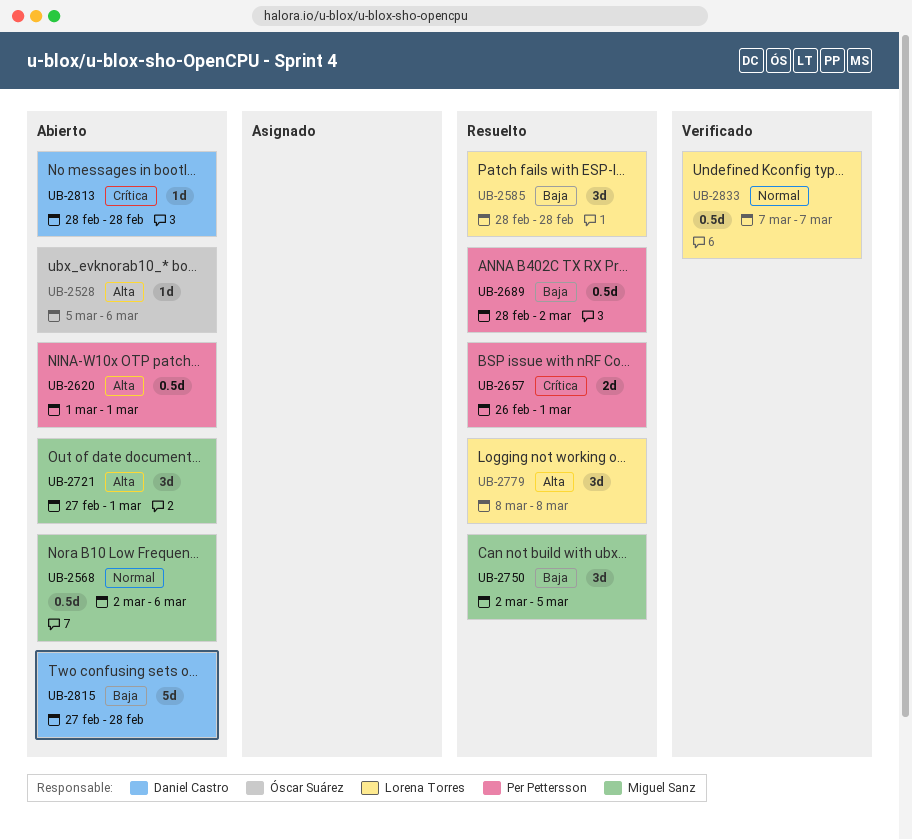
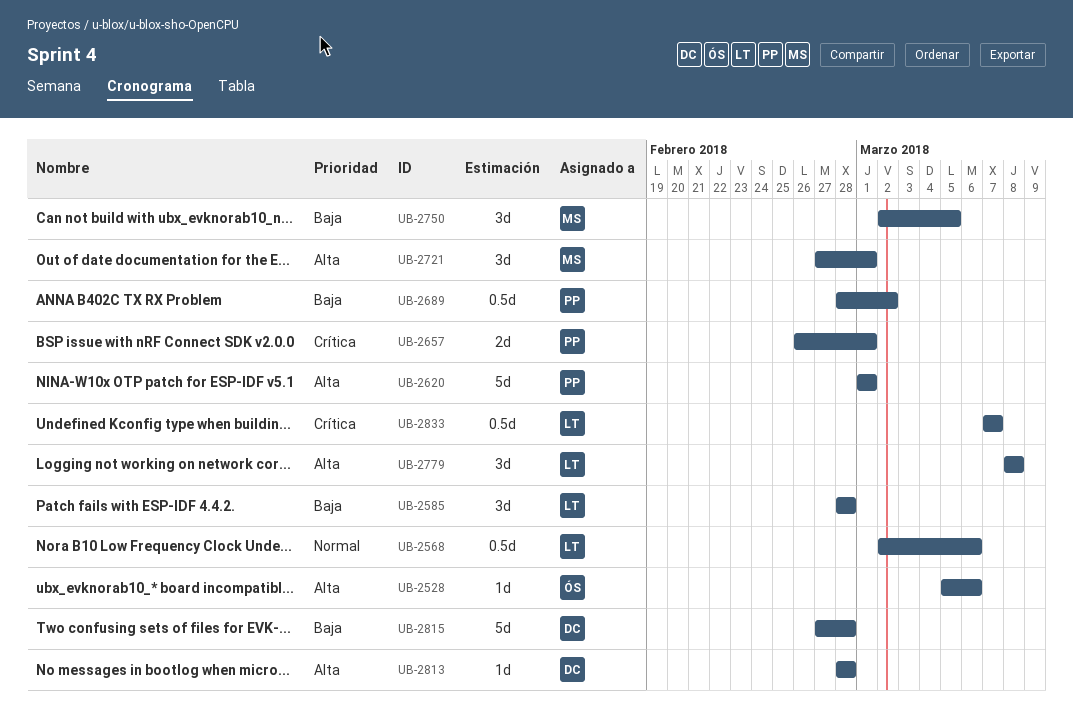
UB-2568, owner: Miguel Sanz -> Lorena Torres
UB-2620, estimate: 0.5d -> 5d
UB-2813, priority: Crítica -> Alta
UB-2833, priority: Normal -> Crítica

